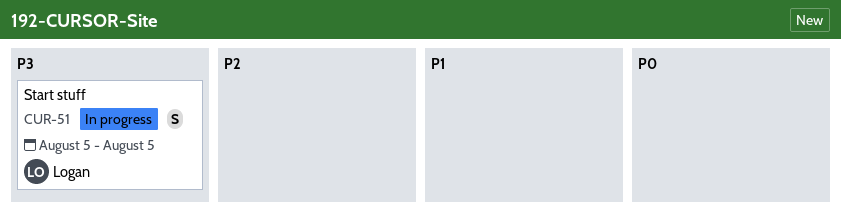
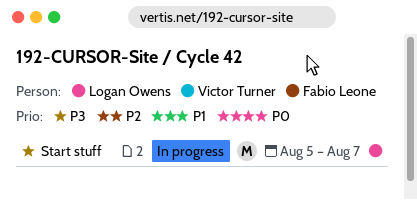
Start stuff, estimate: S -> M
Start stuff, due: Aug 5 -> Aug 7

